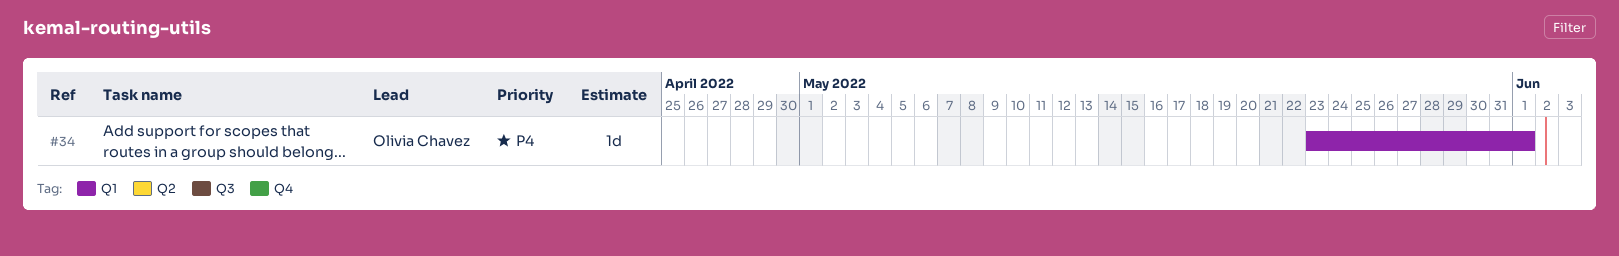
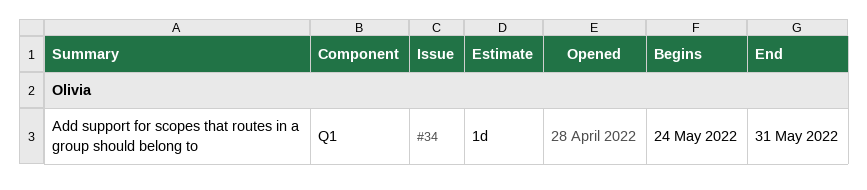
#34, start: May 23 -> May 24
#34, due: Jun 1 -> May 31

